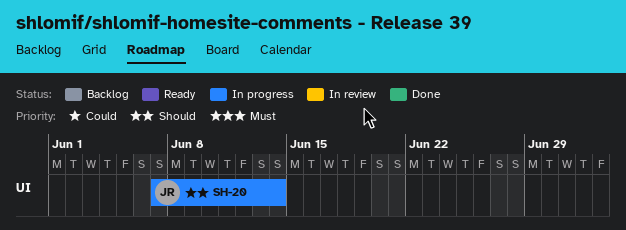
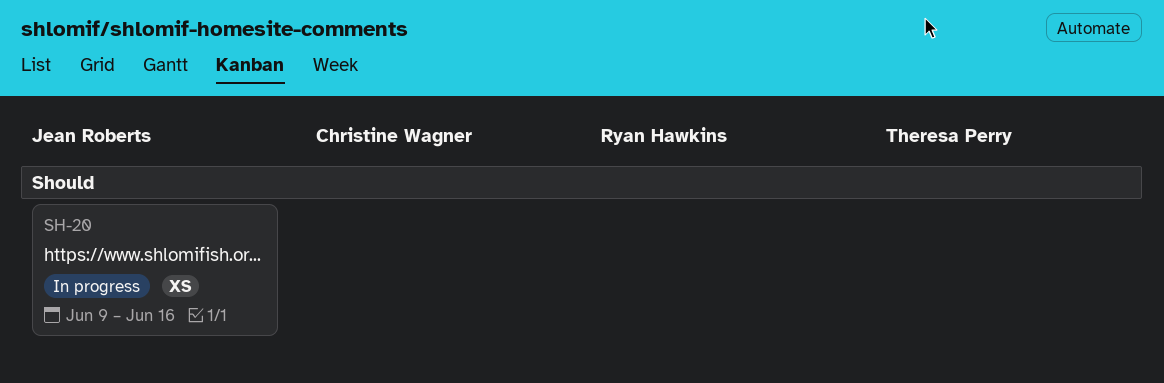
SH-20, start: Jun 7 -> Jun 9
SH-20, due: Jun 14 -> Jun 16

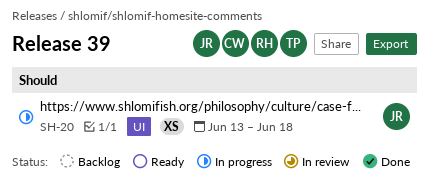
SH-20, start: Jun 9 -> Jun 13
SH-20, due: Jun 16 -> Jun 18

